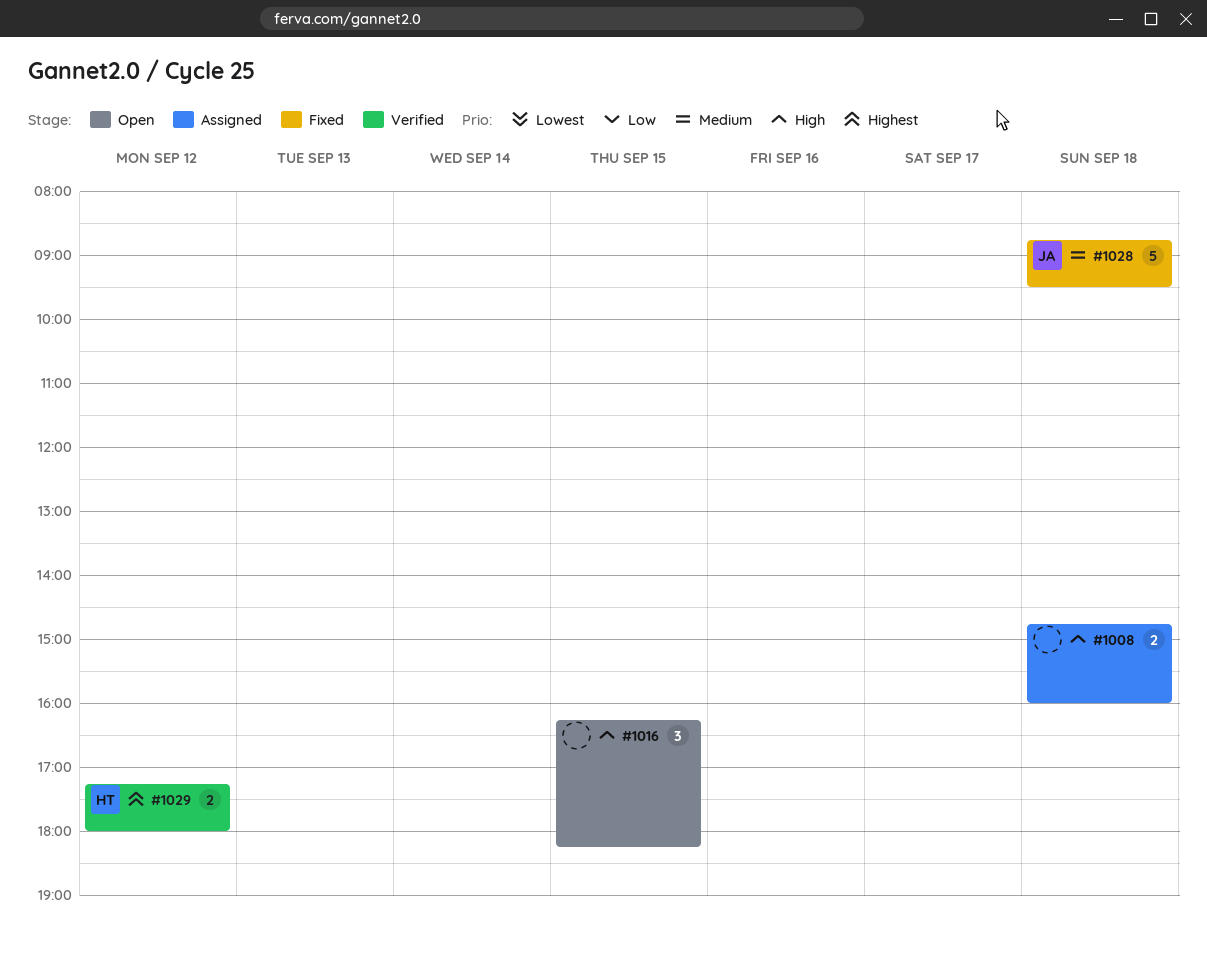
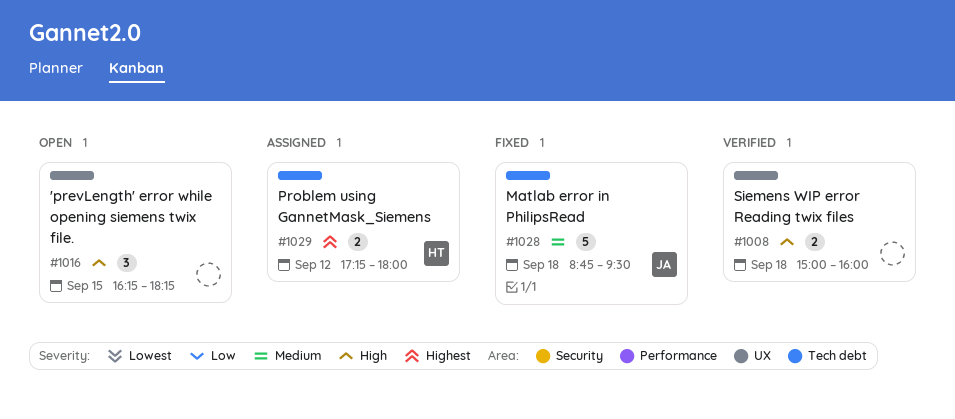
#1008, status: Assigned -> Verified
#1008, begins: 14:45 -> 15:00
#1029, status: Verified -> Assigned

